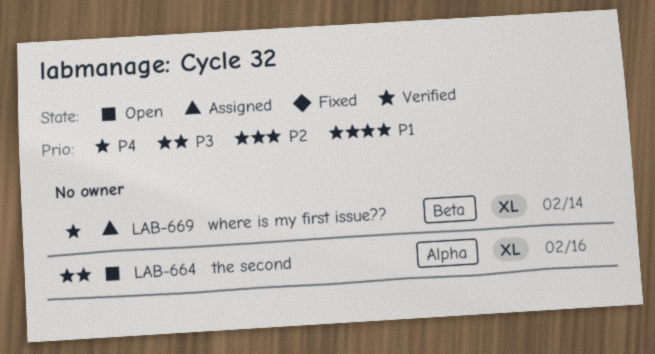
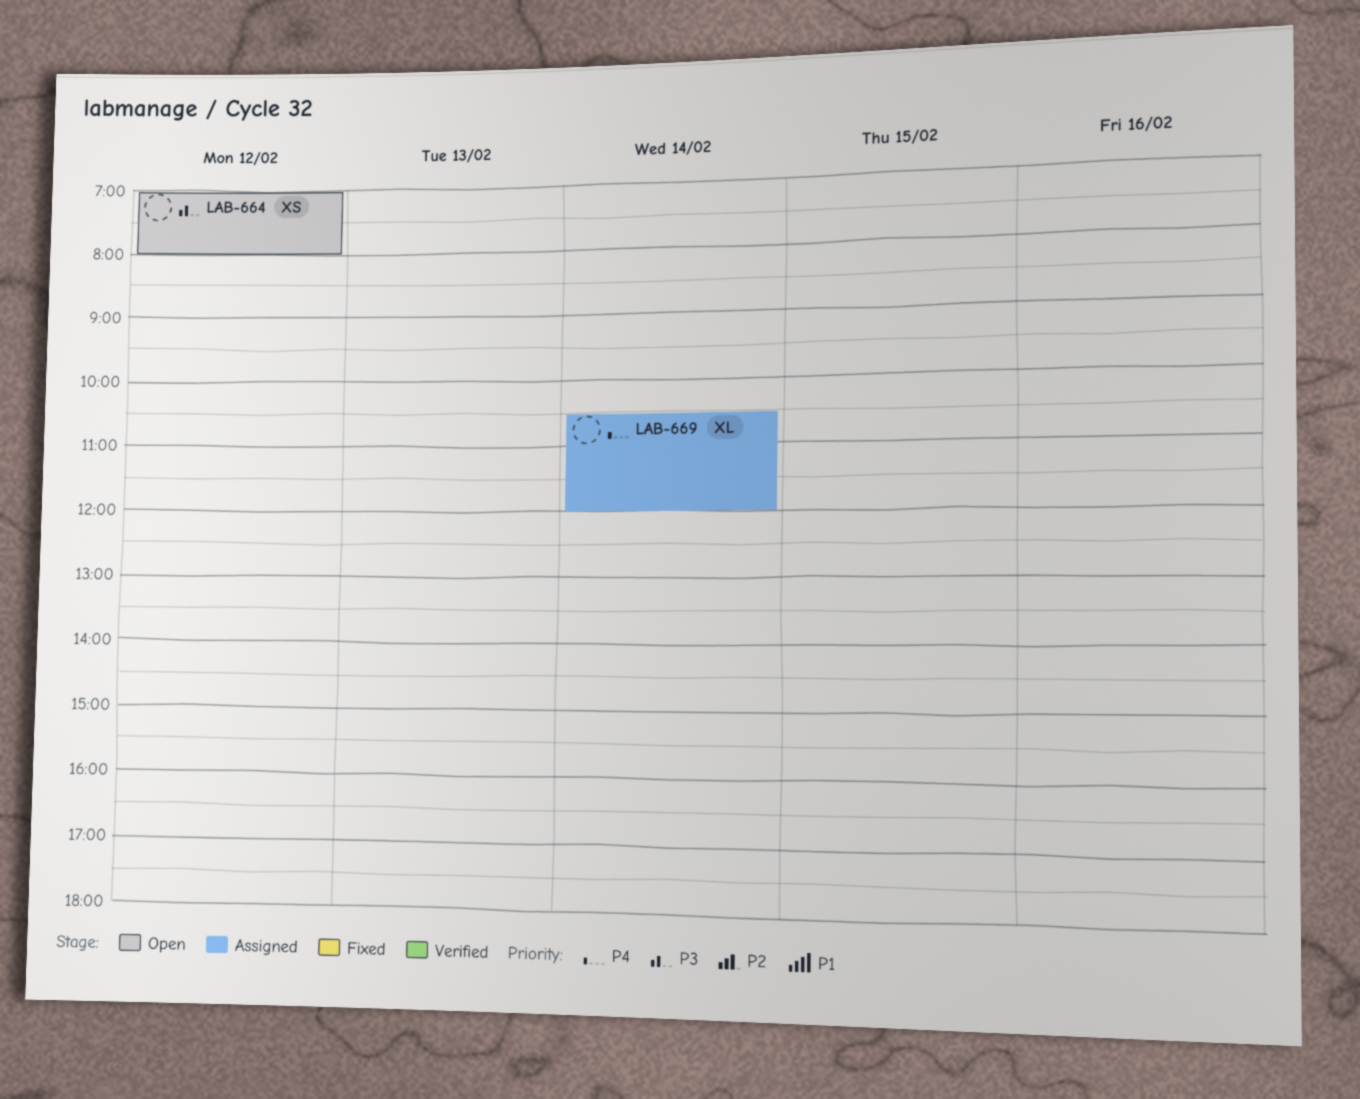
LAB-664, estimate: XL -> XS
LAB-664, day: Feb 16 -> Feb 12

